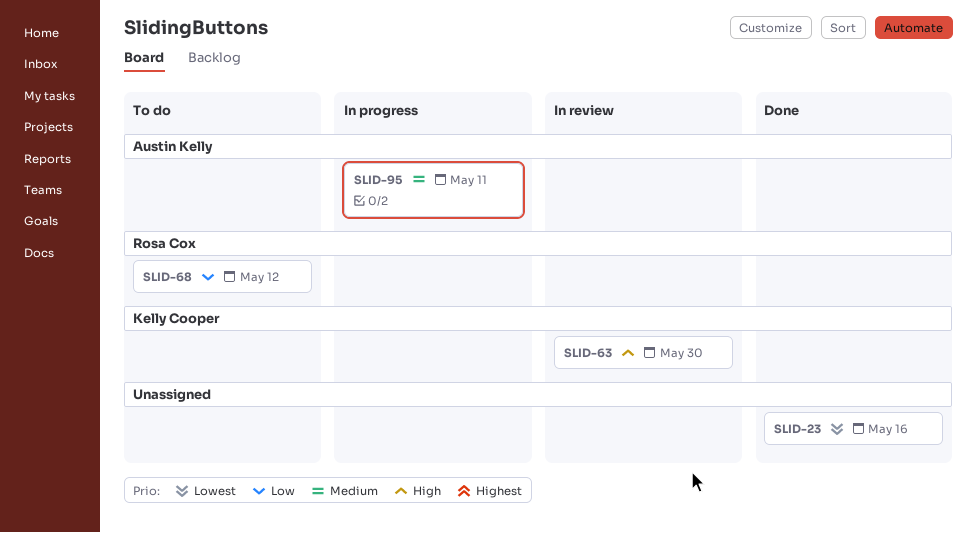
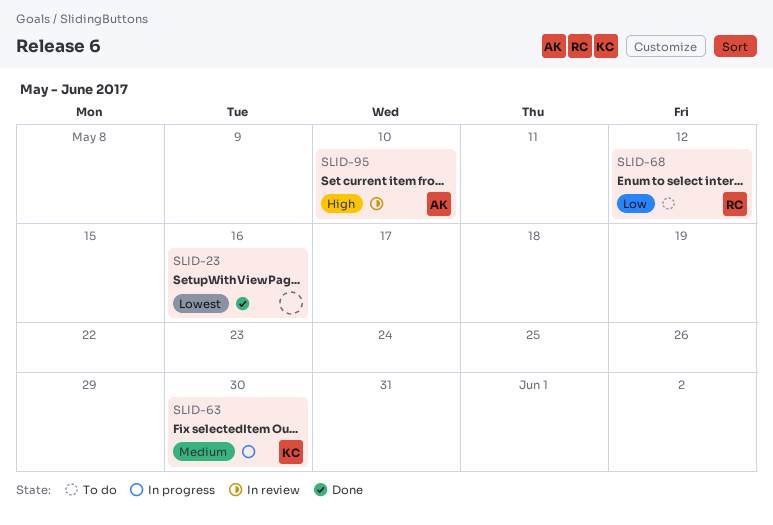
SLID-63, status: In review -> In progress
SLID-63, priority: High -> Medium
SLID-95, status: In progress -> In review
SLID-95, priority: Medium -> High
SLID-95, due: May 11 -> May 10

